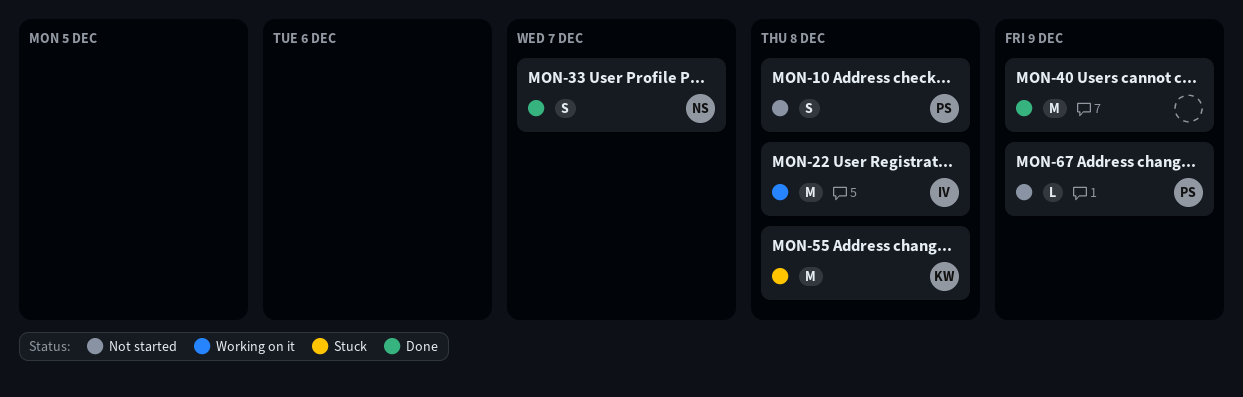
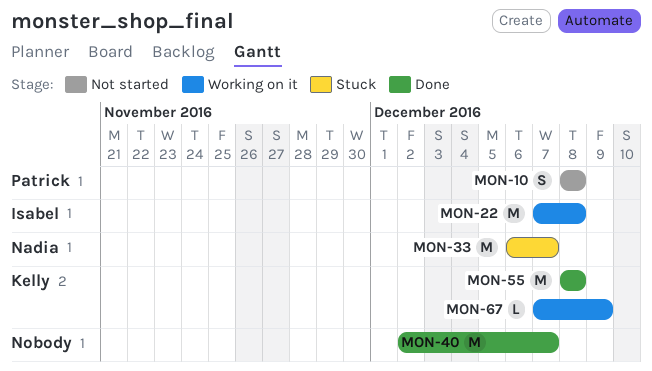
MON-33, status: Done -> Stuck
MON-33, estimate: S -> M
MON-40, due: Dec 9 -> Dec 7
MON-55, status: Stuck -> Done
MON-67, status: Not started -> Working on it
MON-67, owner: Patrick -> Kelly

